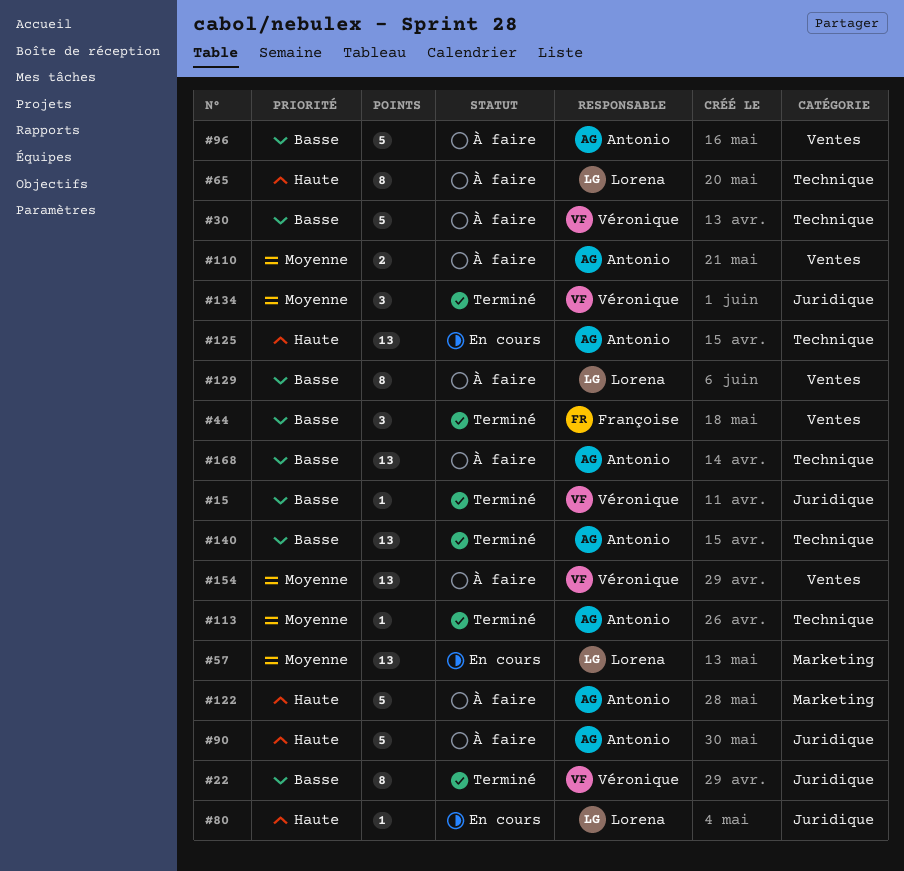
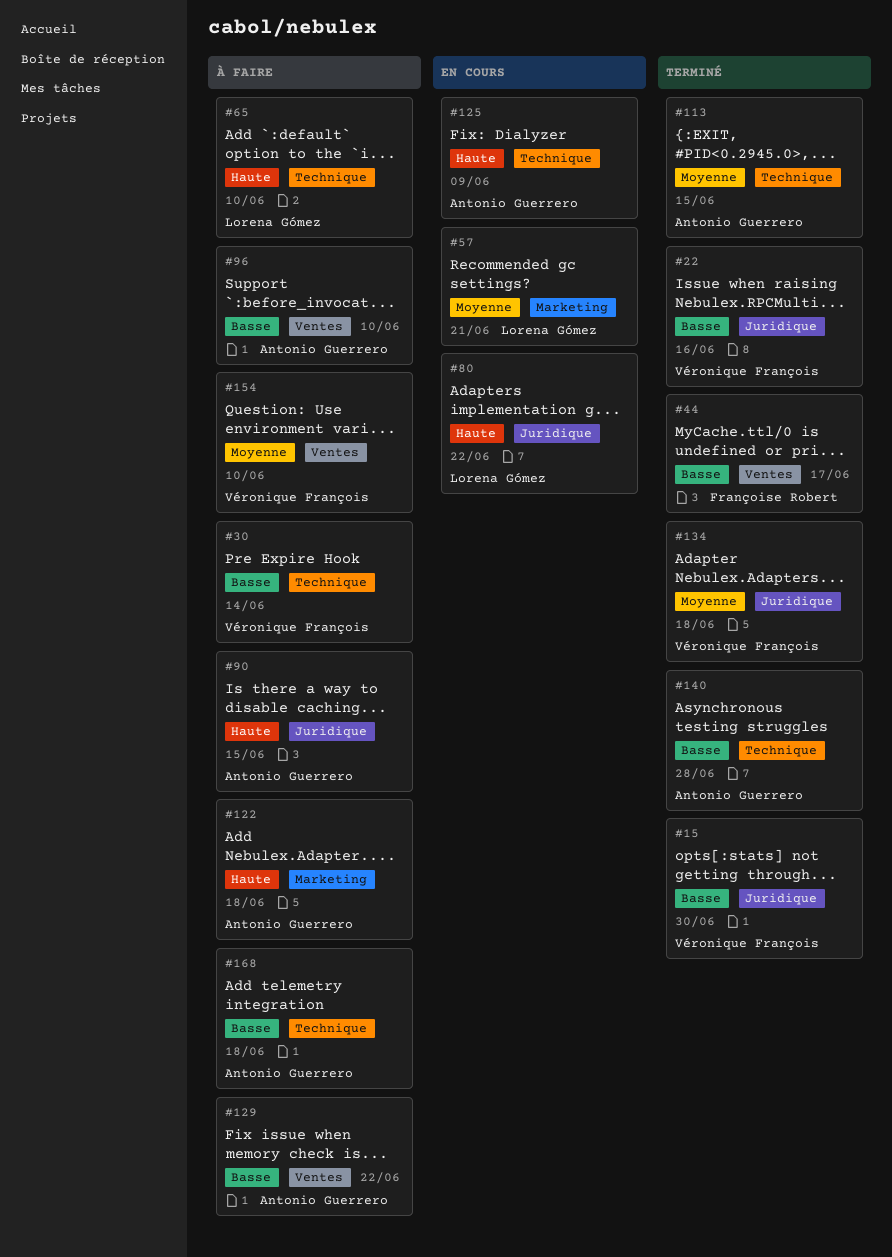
#110: present -> none
#129, owner: Lorena Gómez -> Antonio Guerrero

